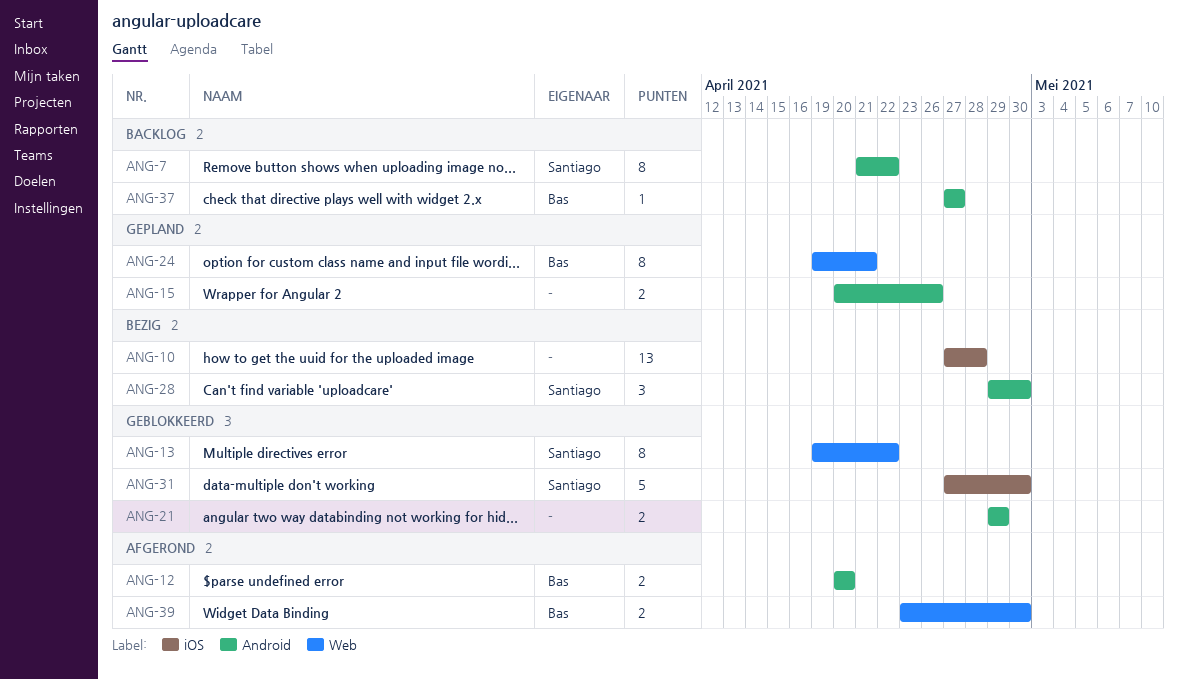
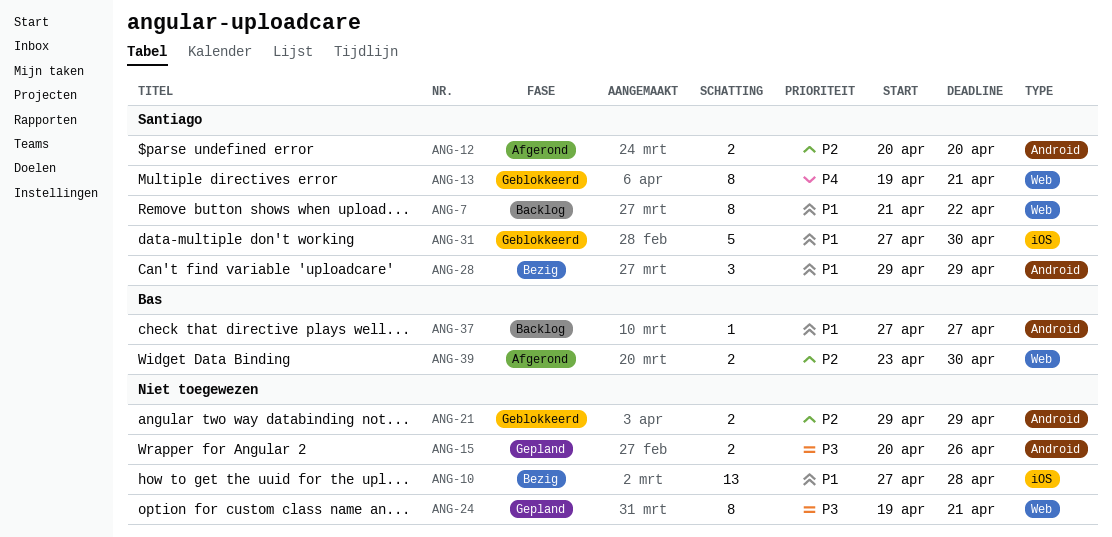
ANG-7, label: Android -> Web
ANG-12, owner: Bas -> Santiago
ANG-13, due: Apr 22 -> Apr 21
ANG-24, owner: Bas -> none
ANG-28, due: Apr 30 -> Apr 29

